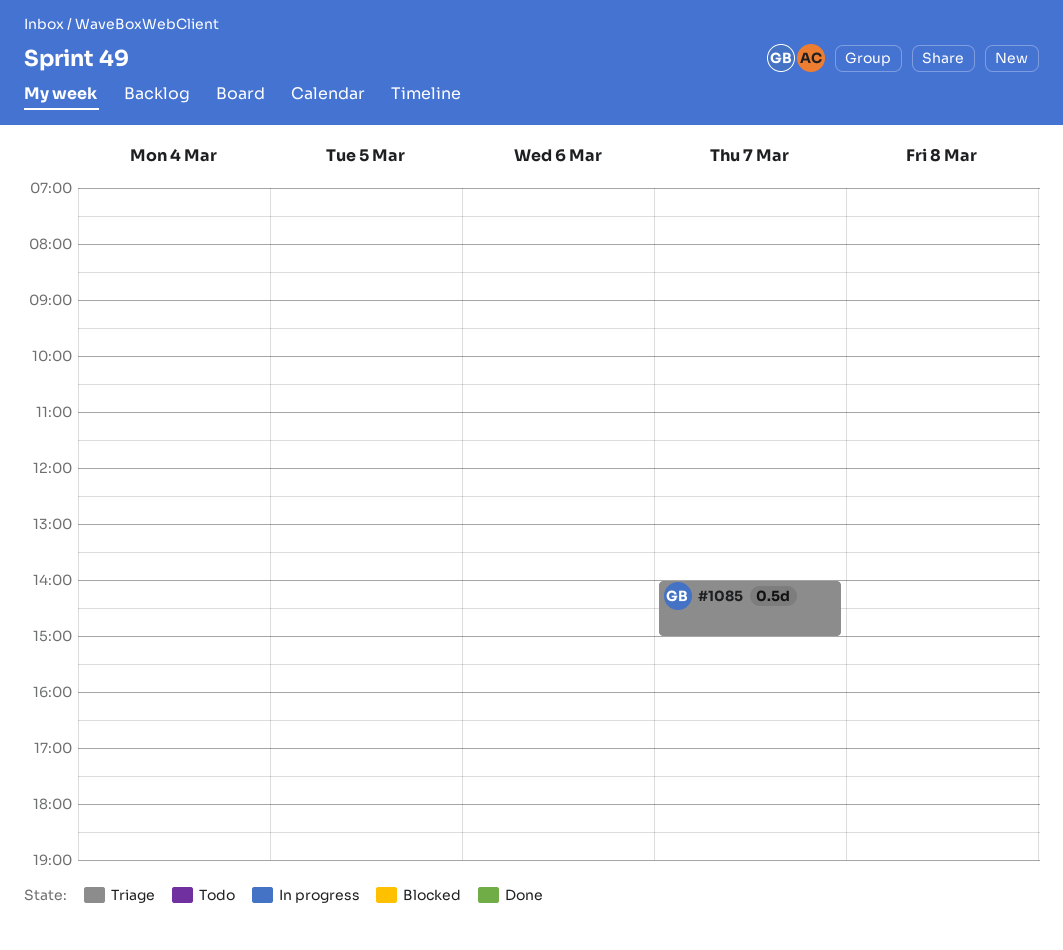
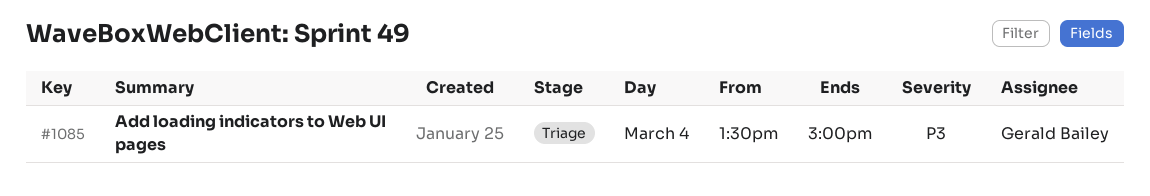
#1085, day: Mar 7 -> Mar 4
#1085, begins: 14:00 -> 13:30

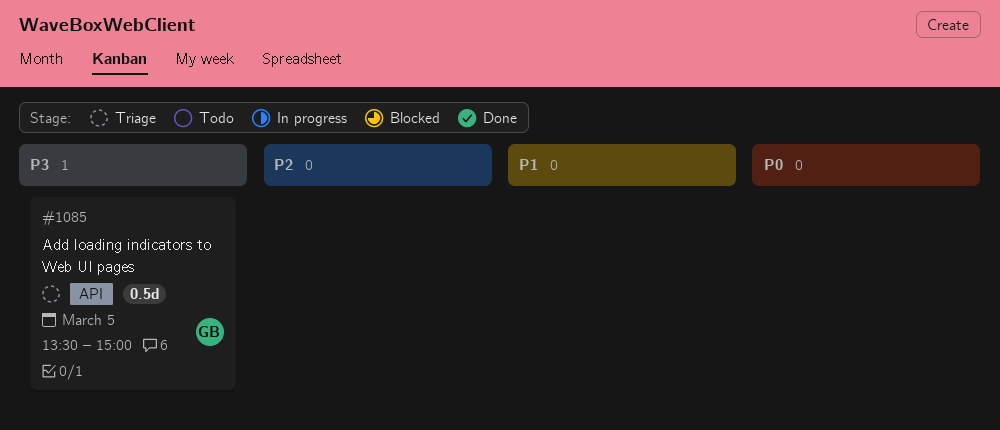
#1085, day: Mar 4 -> Mar 5

